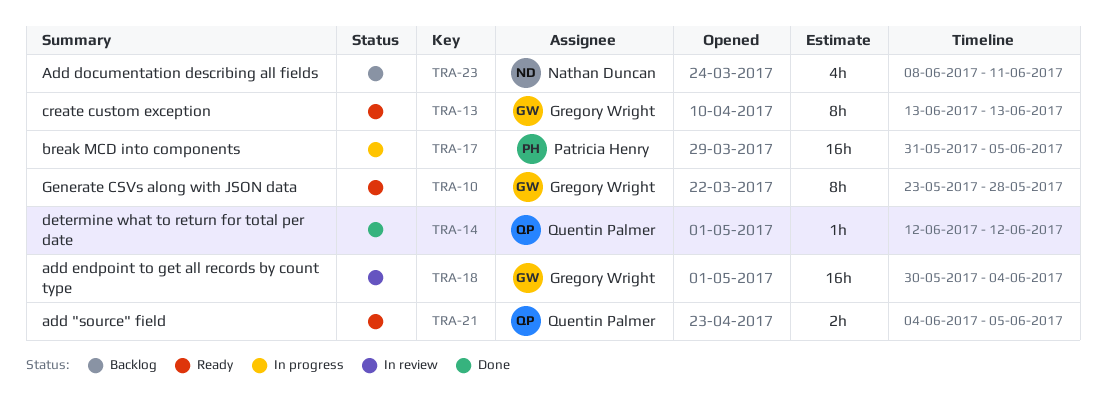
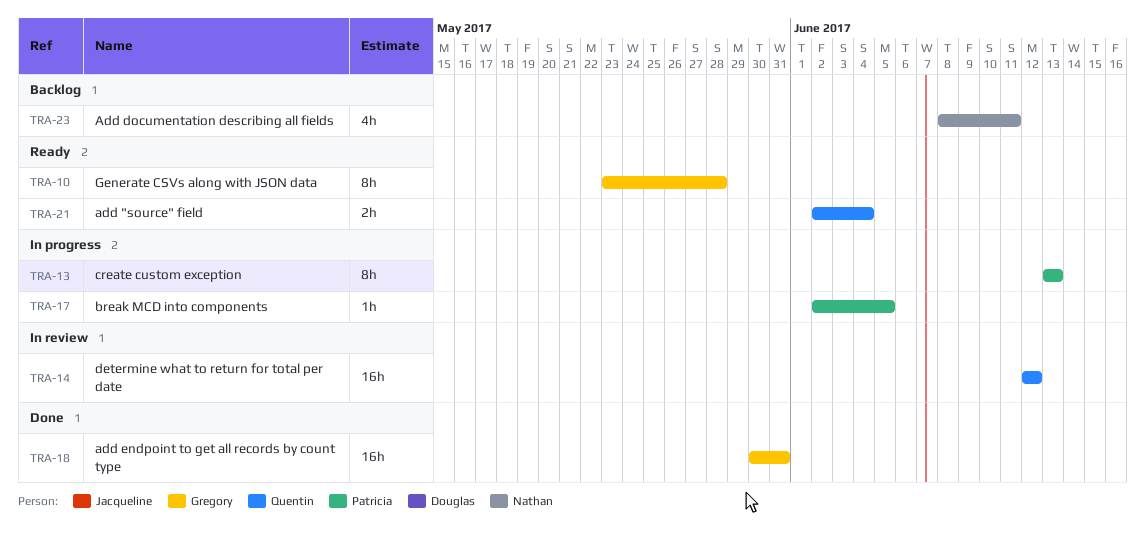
TRA-13, status: Ready -> In progress
TRA-13, owner: Gregory Wright -> Patricia Henry
TRA-14, status: Done -> In review
TRA-14, estimate: 1h -> 16h
TRA-17, estimate: 16h -> 1h
TRA-17, start: May 31 -> Jun 2
TRA-18, status: In review -> Done
TRA-18, due: Jun 4 -> May 31
TRA-21, start: Jun 4 -> Jun 2
TRA-21, due: Jun 5 -> Jun 4

